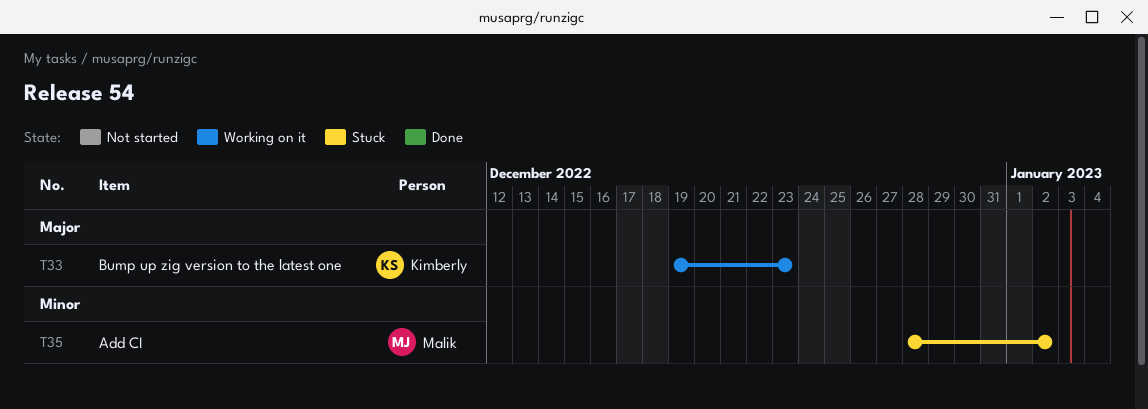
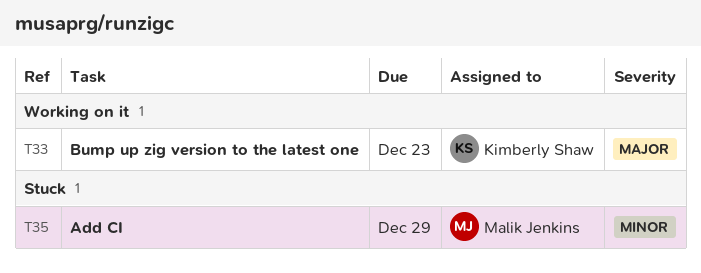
T35, due: Jan 2 -> Dec 29

